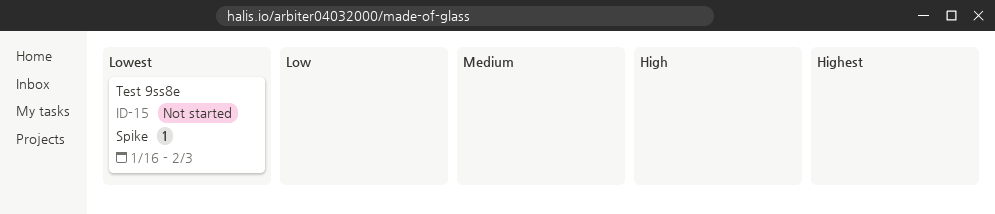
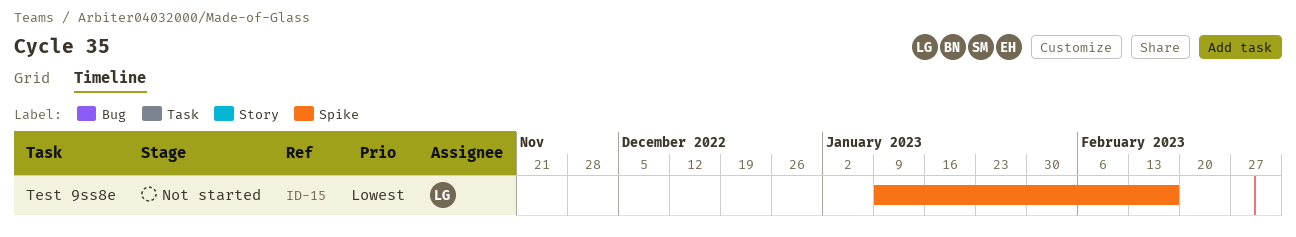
ID-15, start: Jan 16 -> Jan 9
ID-15, due: Feb 3 -> Feb 17

